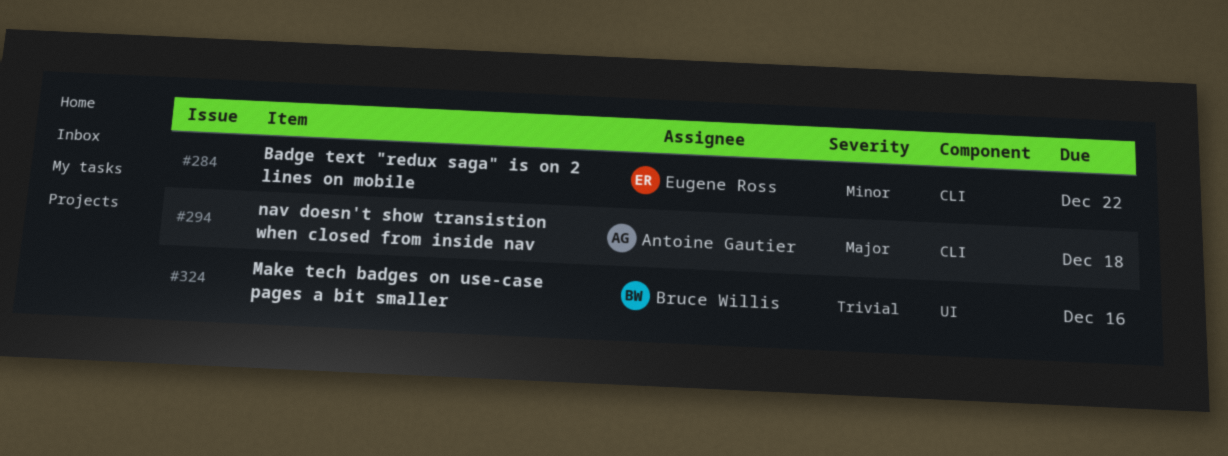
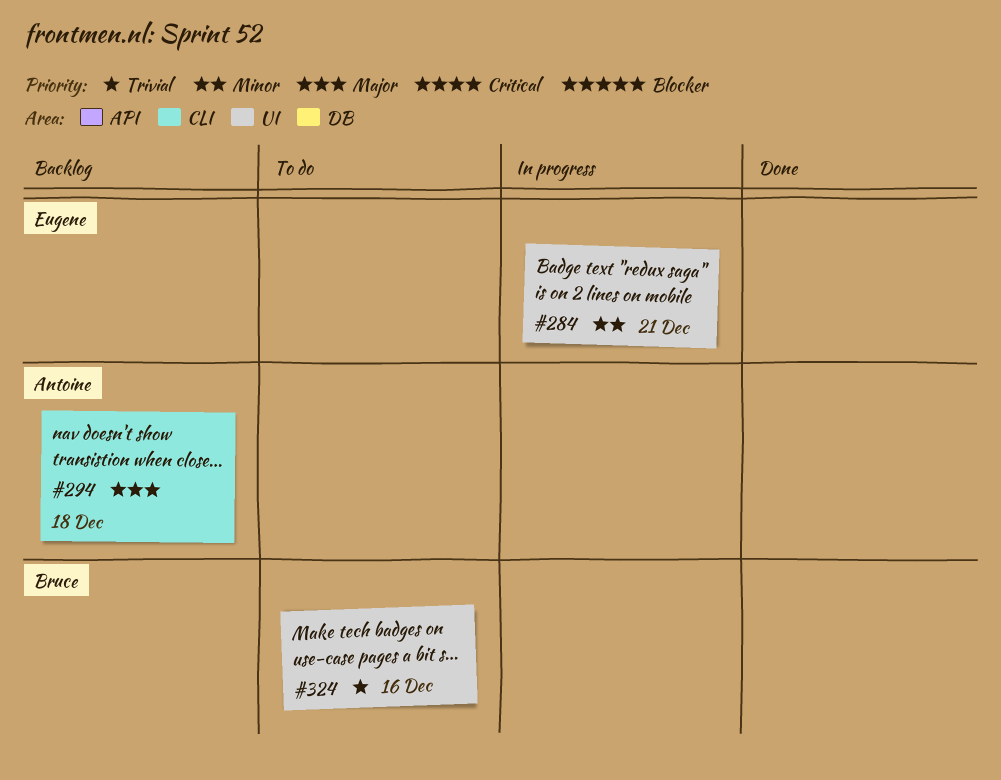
#284, label: CLI -> UI
#284, due: Dec 22 -> Dec 21

